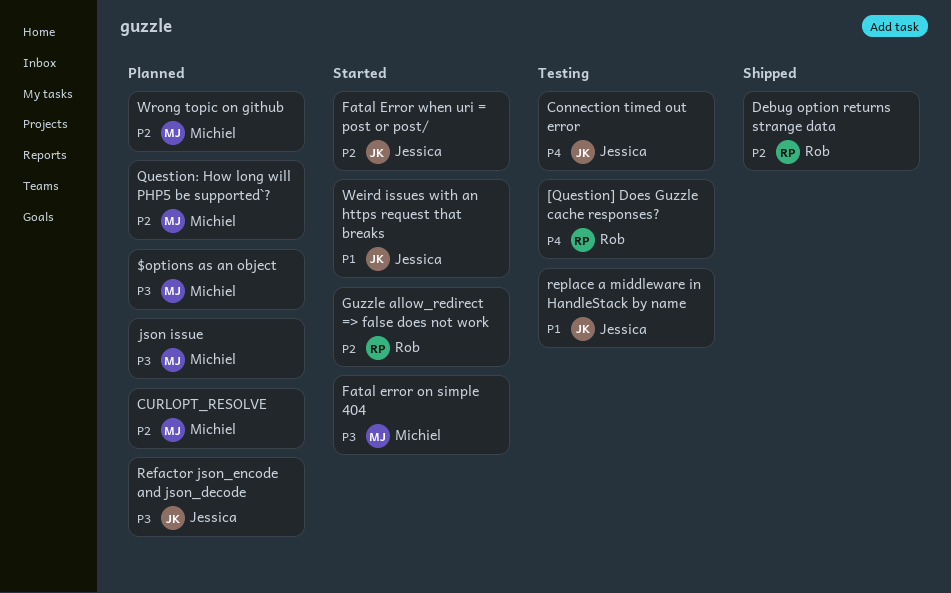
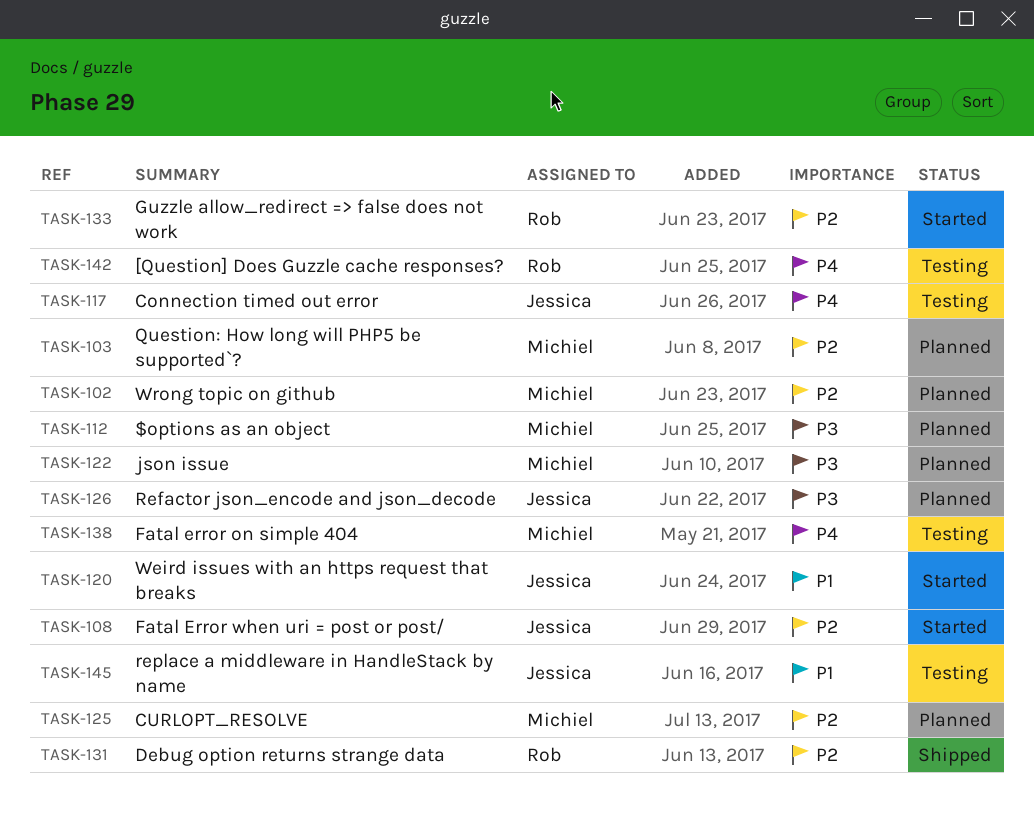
Fatal error on simple 404, status: Started -> Testing
Fatal error on simple 404, priority: P3 -> P4

